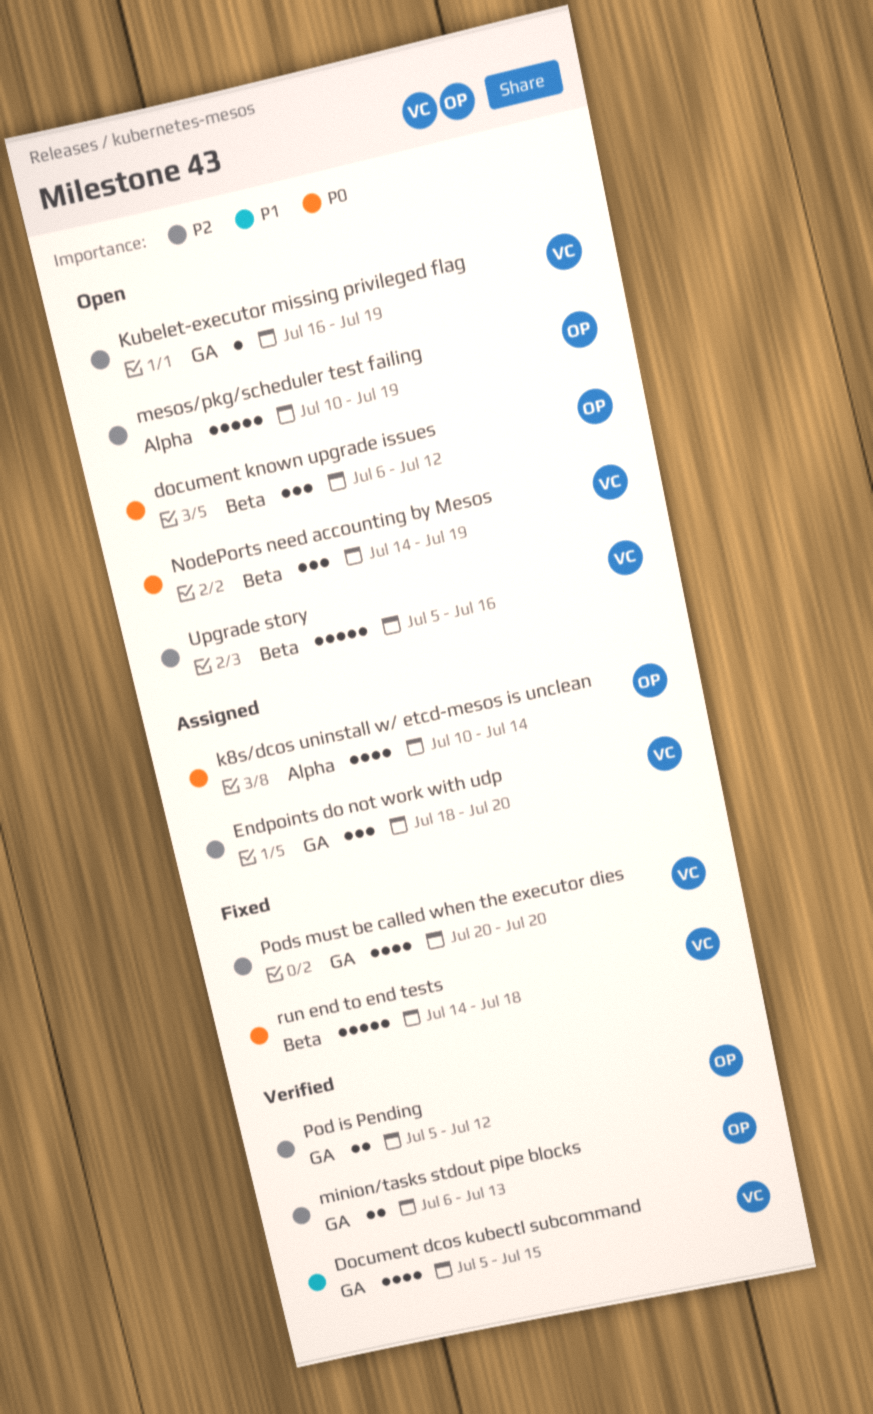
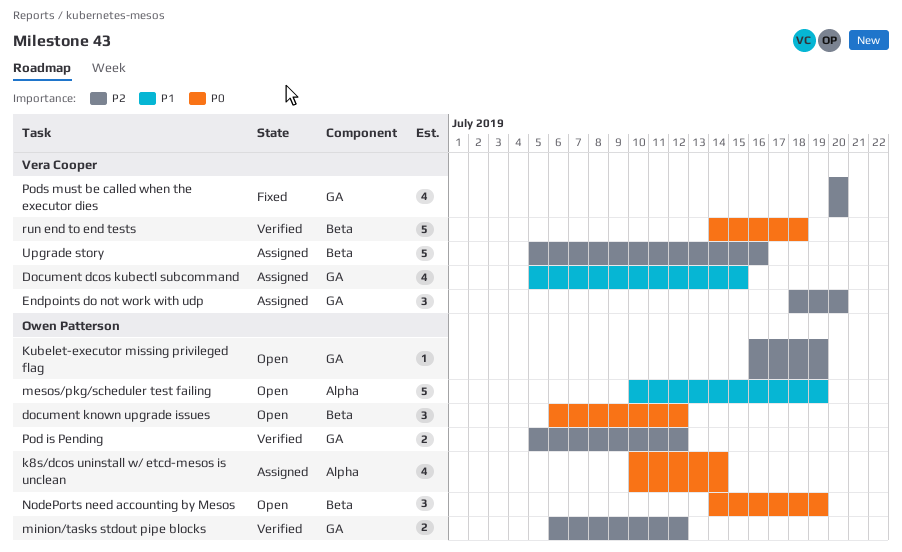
Document dcos kubectl subcommand, status: Verified -> Assigned
Kubelet-executor missing privileged flag, owner: Vera Cooper -> Owen Patterson
mesos/pkg/scheduler test failing, priority: P2 -> P1
minion/tasks stdout pipe blocks, due: Jul 13 -> Jul 12
NodePorts need accounting by Mesos, owner: Vera Cooper -> Owen Patterson
run end to end tests, status: Fixed -> Verified
Upgrade story, status: Open -> Assigned

